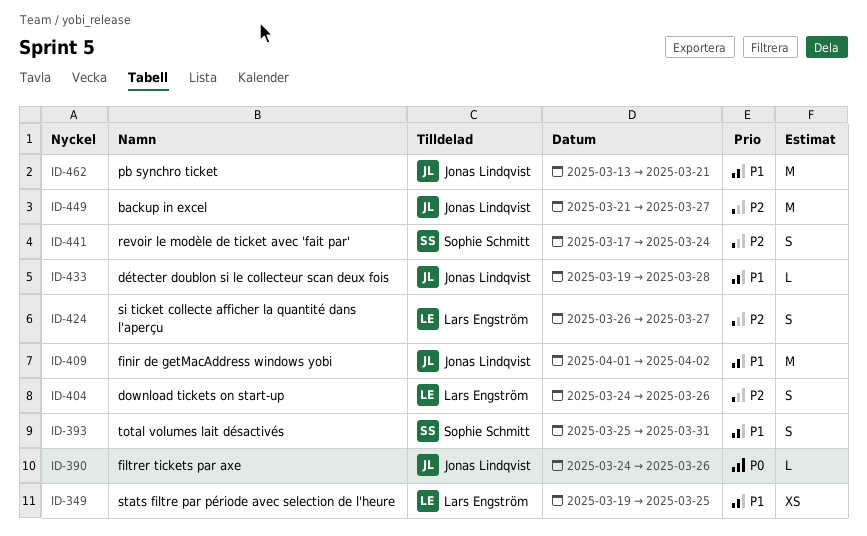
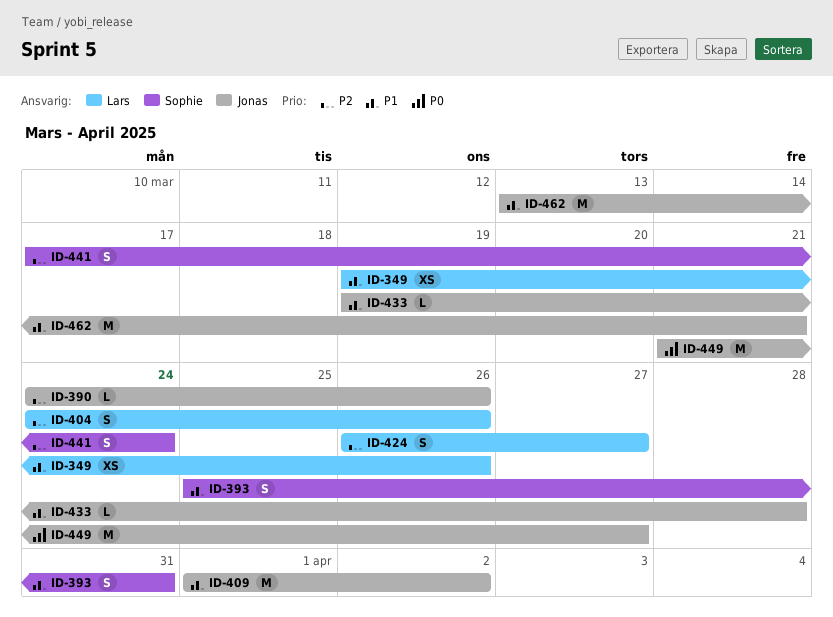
ID-349, due: Mar 25 -> Mar 26
ID-390, priority: P0 -> P2
ID-449, priority: P2 -> P0

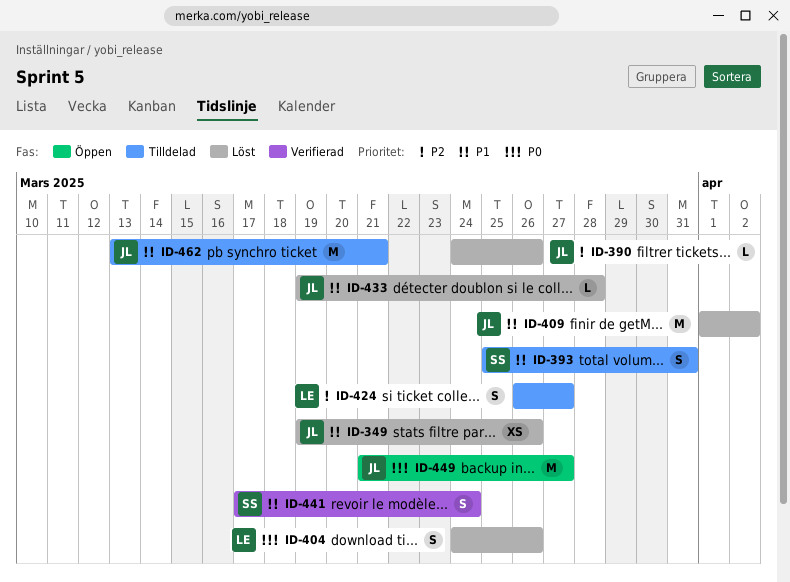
ID-349, owner: Lars -> Jonas
ID-404, priority: P2 -> P0
ID-441, priority: P2 -> P1

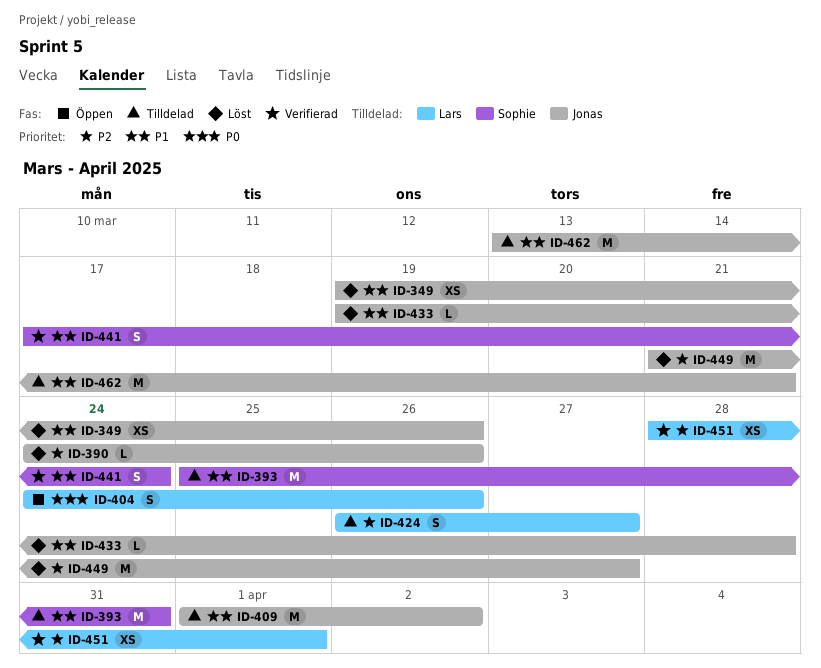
ID-393, estimate: S -> M
ID-404, status: Löst -> Öppen
ID-409, status: Löst -> Tilldelad
ID-449, status: Öppen -> Löst
ID-449, priority: P0 -> P2
ID-451: none -> present

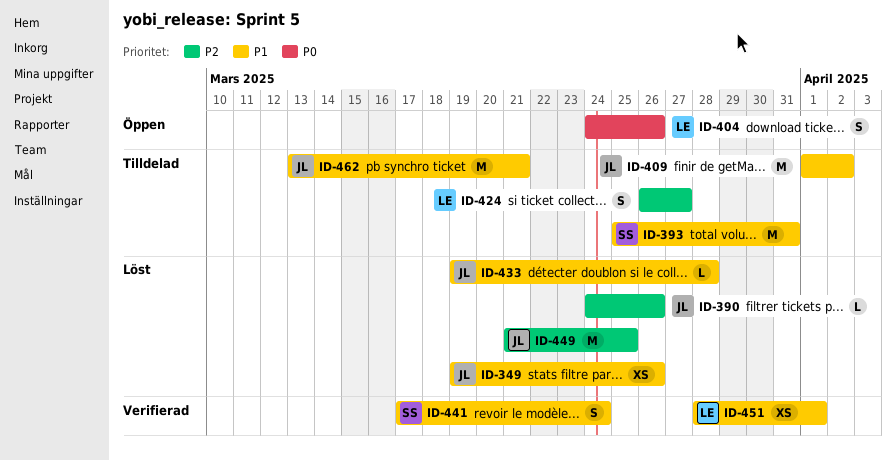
ID-449, due: Mar 27 -> Mar 25
ID-451, priority: P2 -> P1

